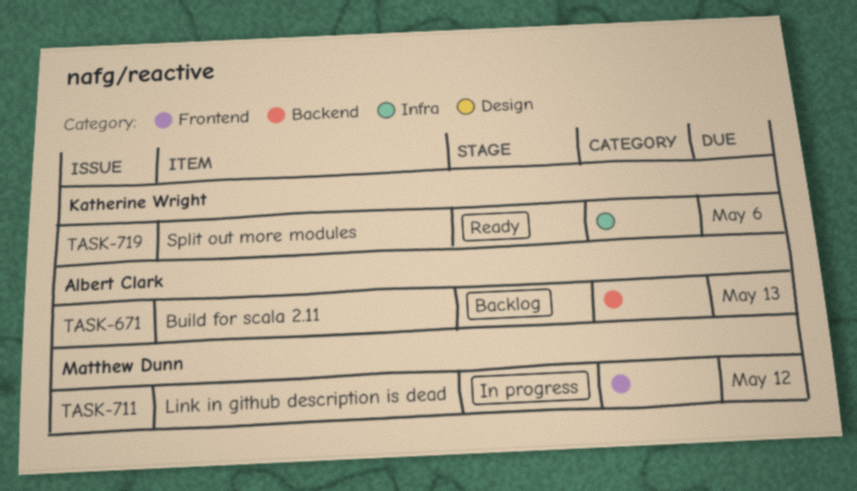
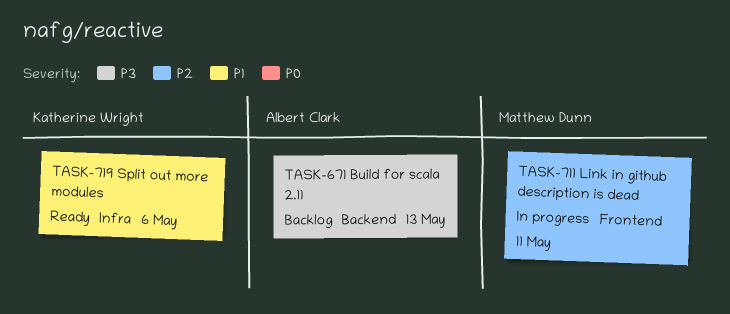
TASK-711, due: May 12 -> May 11

